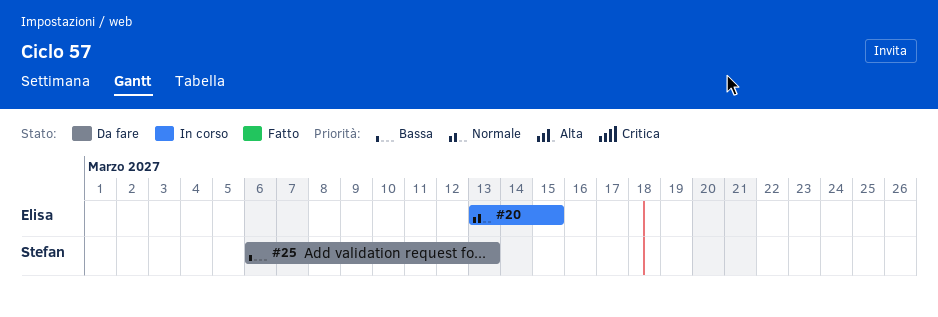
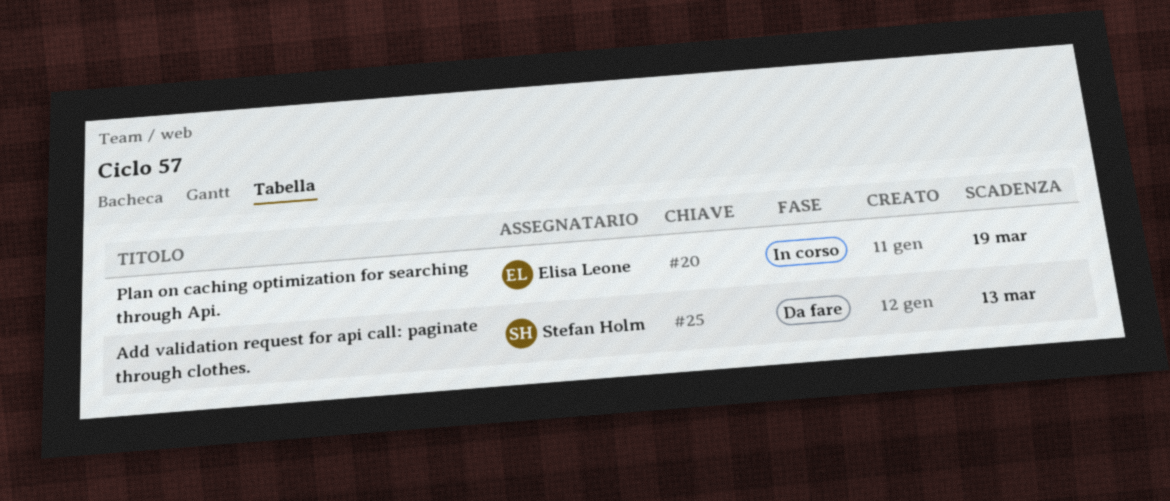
#20, due: Mar 15 -> Mar 19

